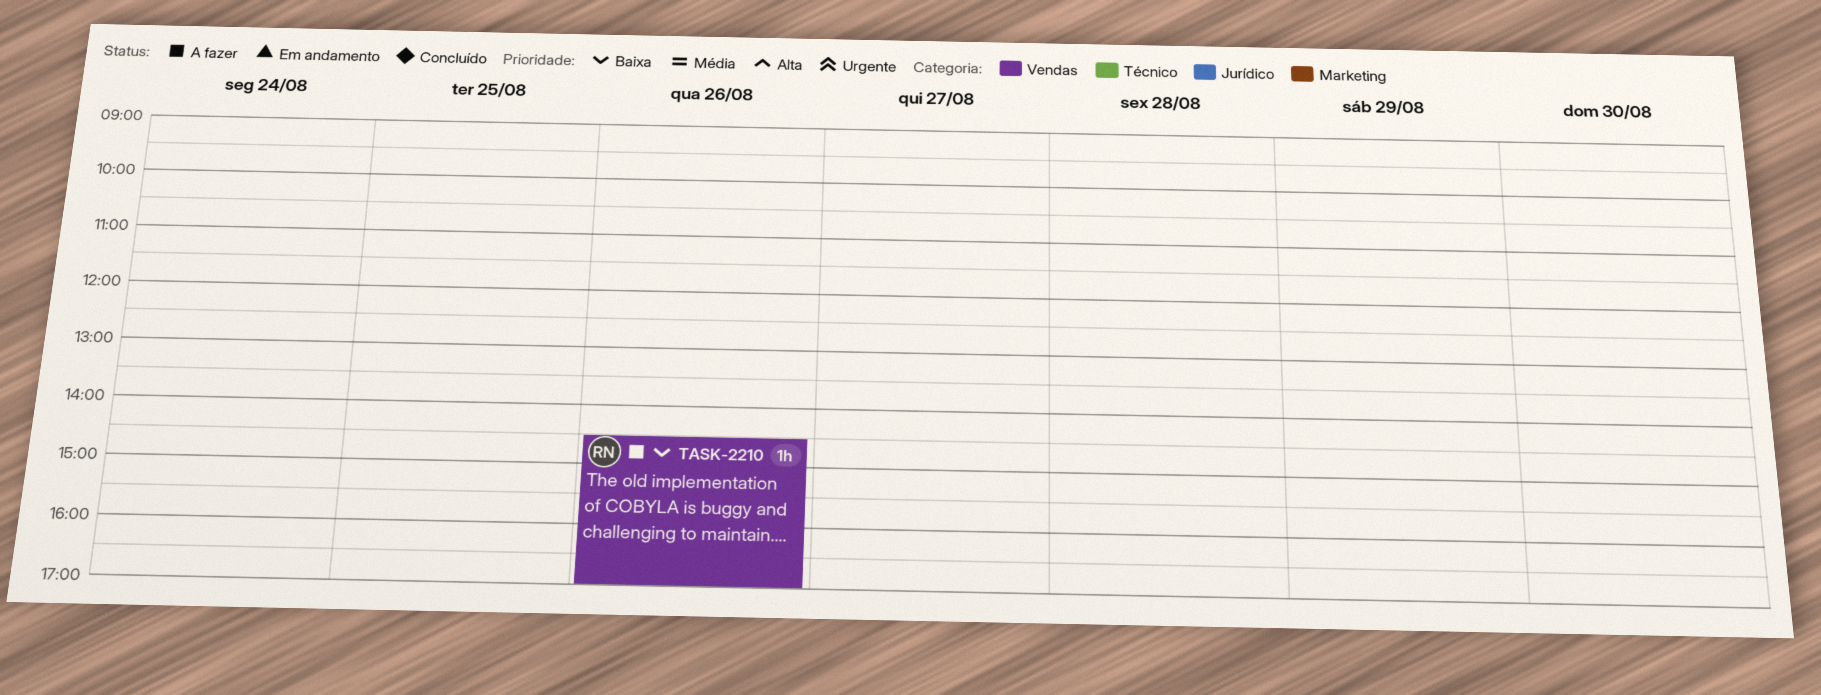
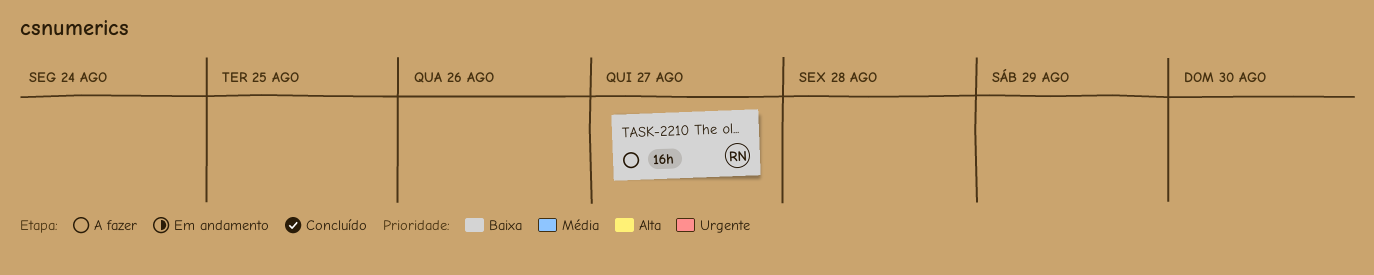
TASK-2210, estimate: 1h -> 16h
TASK-2210, day: Aug 26 -> Aug 27

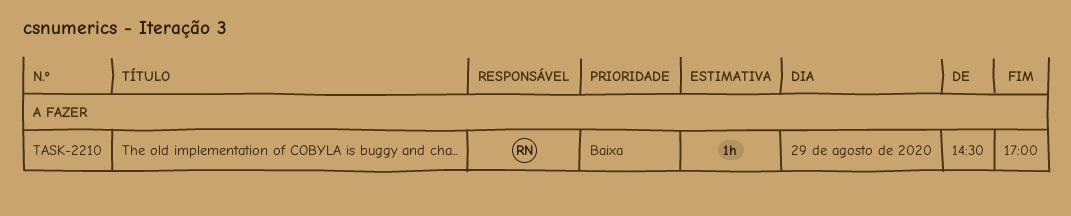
TASK-2210, estimate: 16h -> 1h
TASK-2210, day: Aug 27 -> Aug 29

